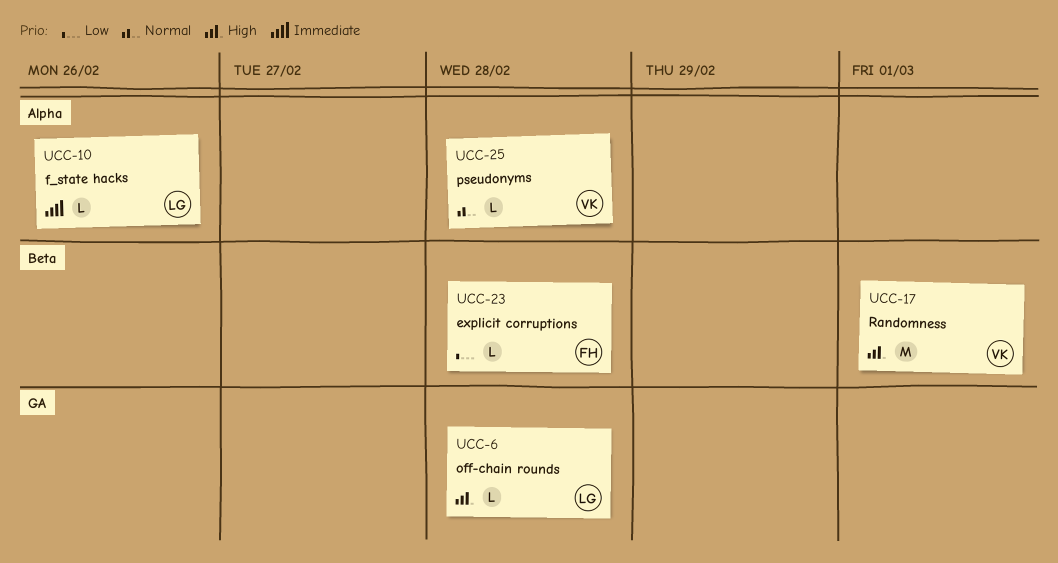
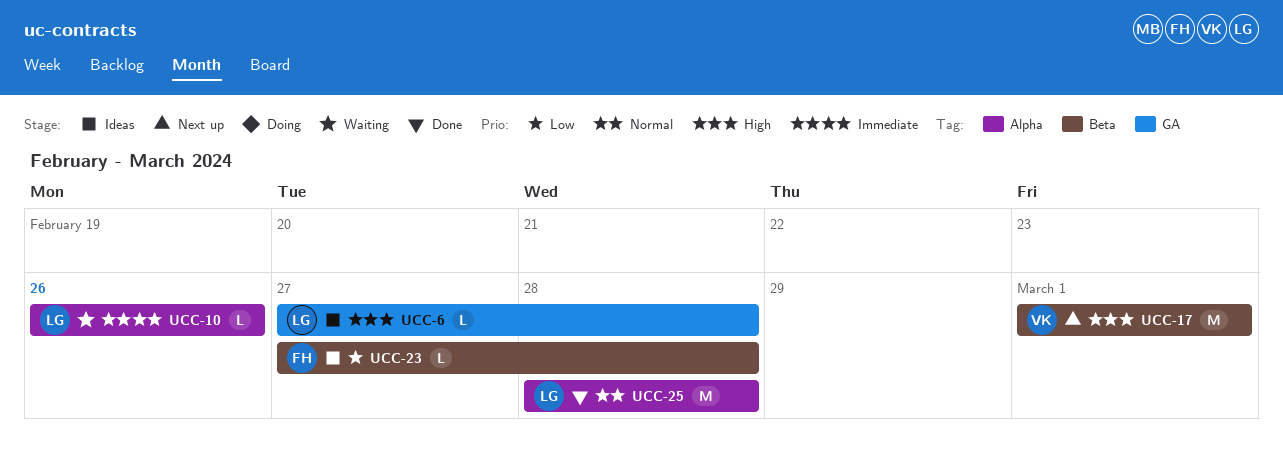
UCC-25, owner: VK -> LG
UCC-25, estimate: L -> M

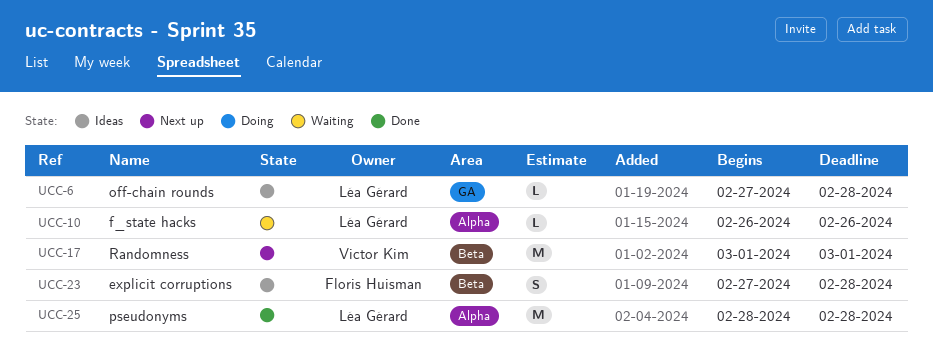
UCC-23, estimate: L -> S

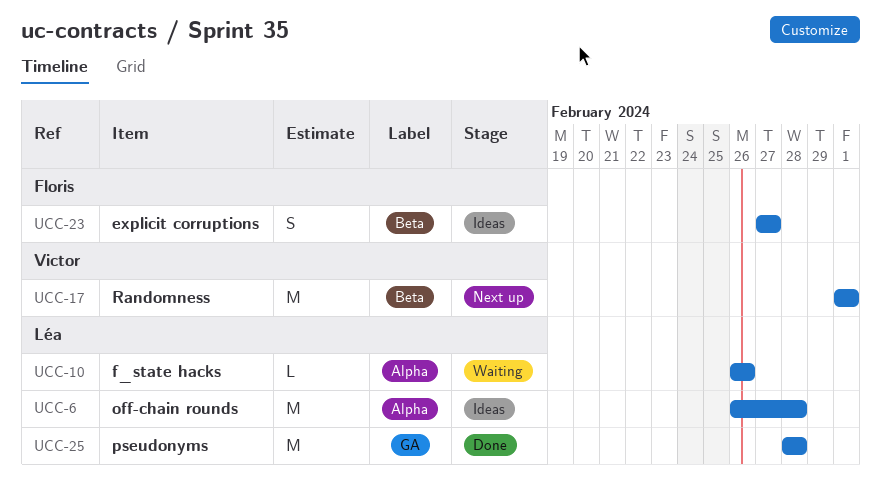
UCC-6, label: GA -> Alpha
UCC-6, estimate: L -> M
UCC-6, start: Feb 27 -> Feb 26
UCC-23, due: Feb 28 -> Feb 27
UCC-25, label: Alpha -> GA

